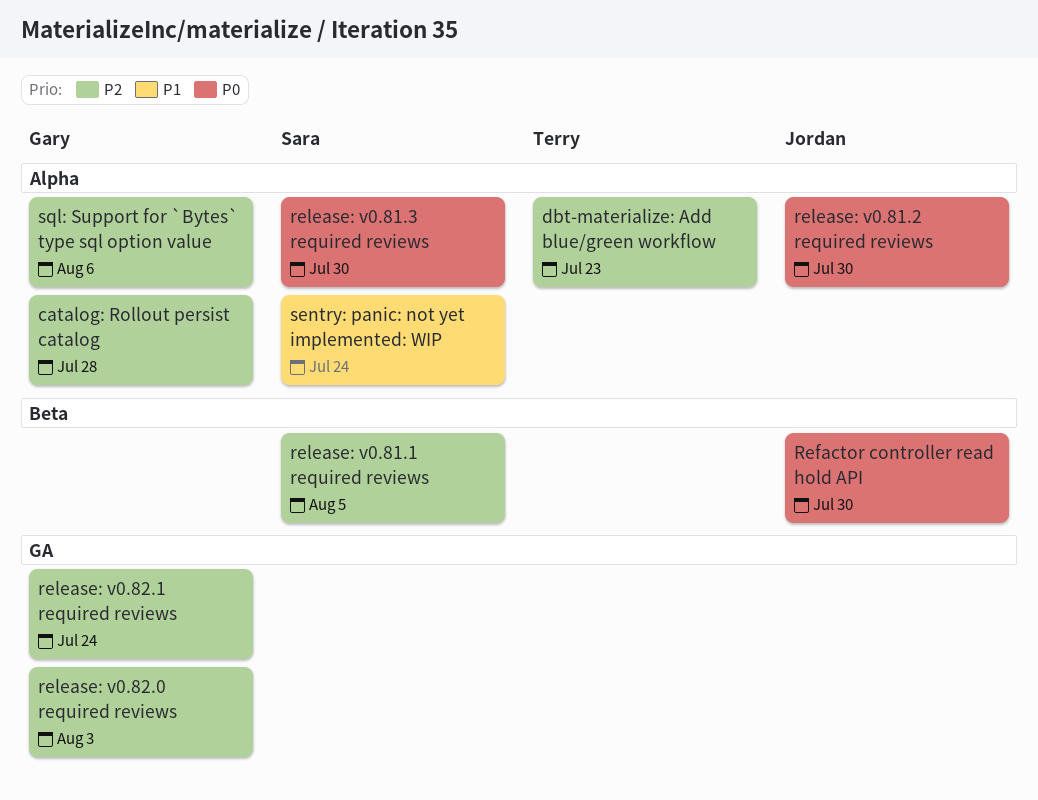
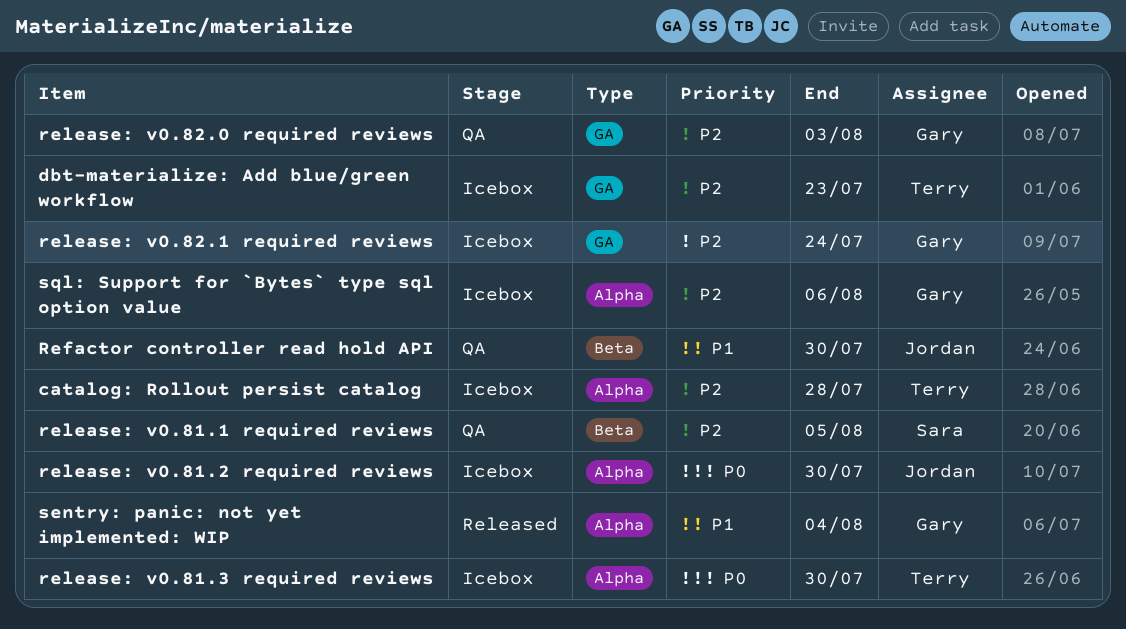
catalog: Rollout persist catalog, owner: Gary -> Terry
dbt-materialize: Add blue/green workflow, label: Alpha -> GA
Refactor controller read hold API, priority: P0 -> P1
release: v0.81.3 required reviews, owner: Sara -> Terry
sentry: panic: not yet implemented: WIP, owner: Sara -> Gary
sentry: panic: not yet implemented: WIP, due: Jul 24 -> Aug 4

